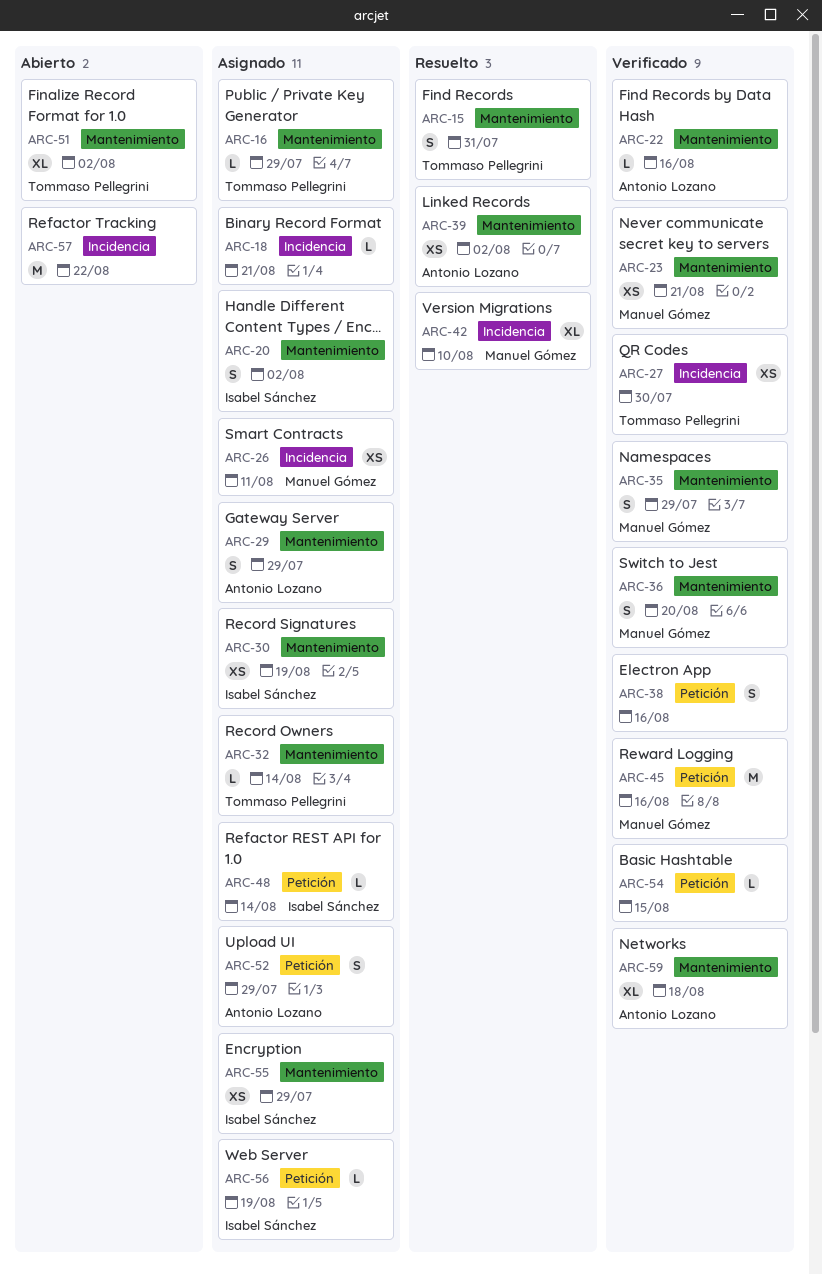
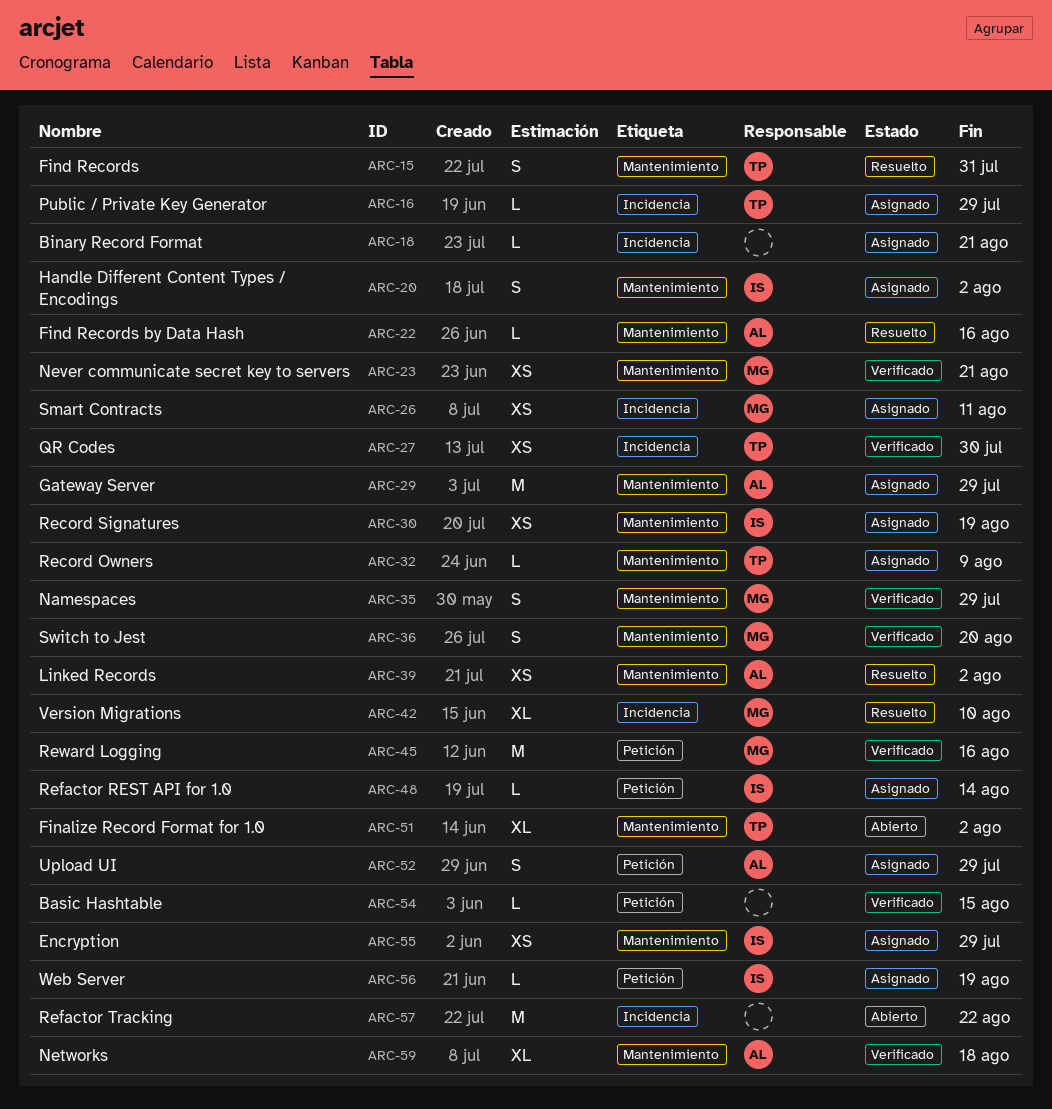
ARC-16, label: Mantenimiento -> Incidencia
ARC-22, status: Verificado -> Resuelto
ARC-29, estimate: S -> M
ARC-32, due: Aug 14 -> Aug 9
ARC-38: present -> none

